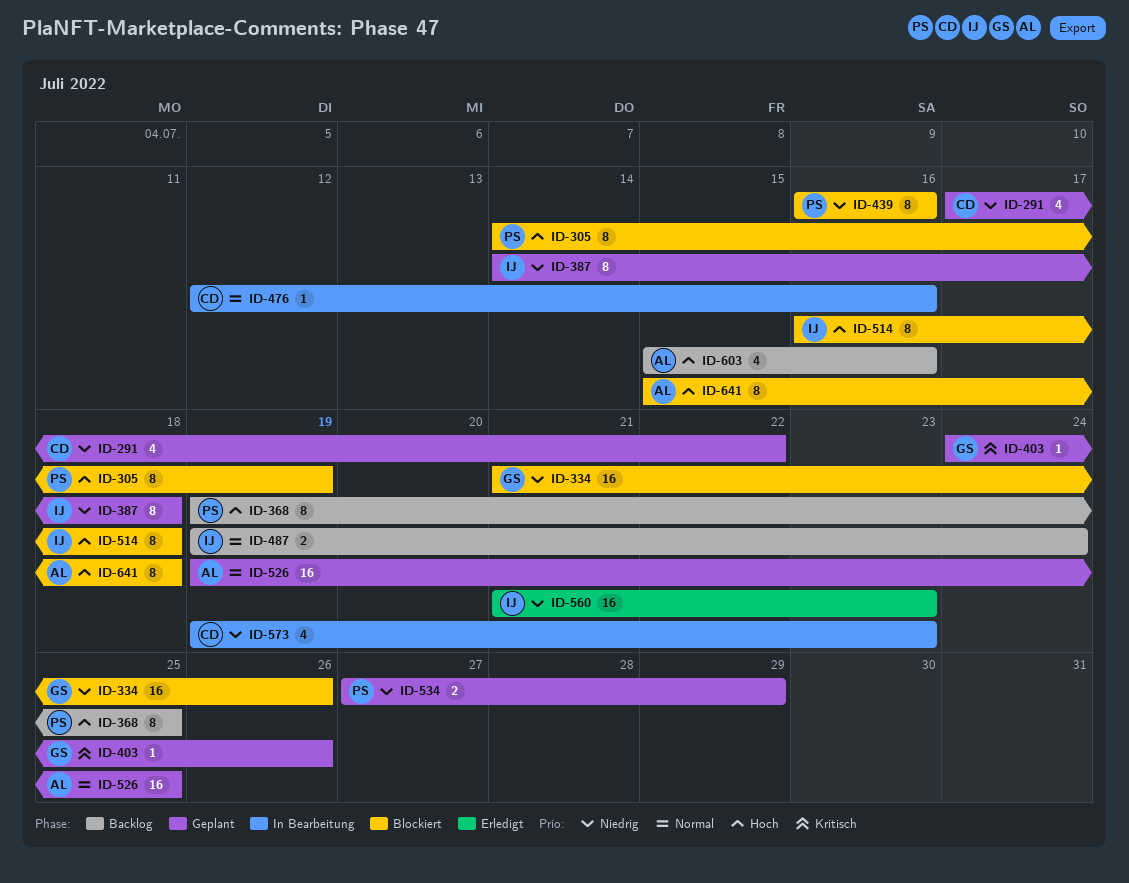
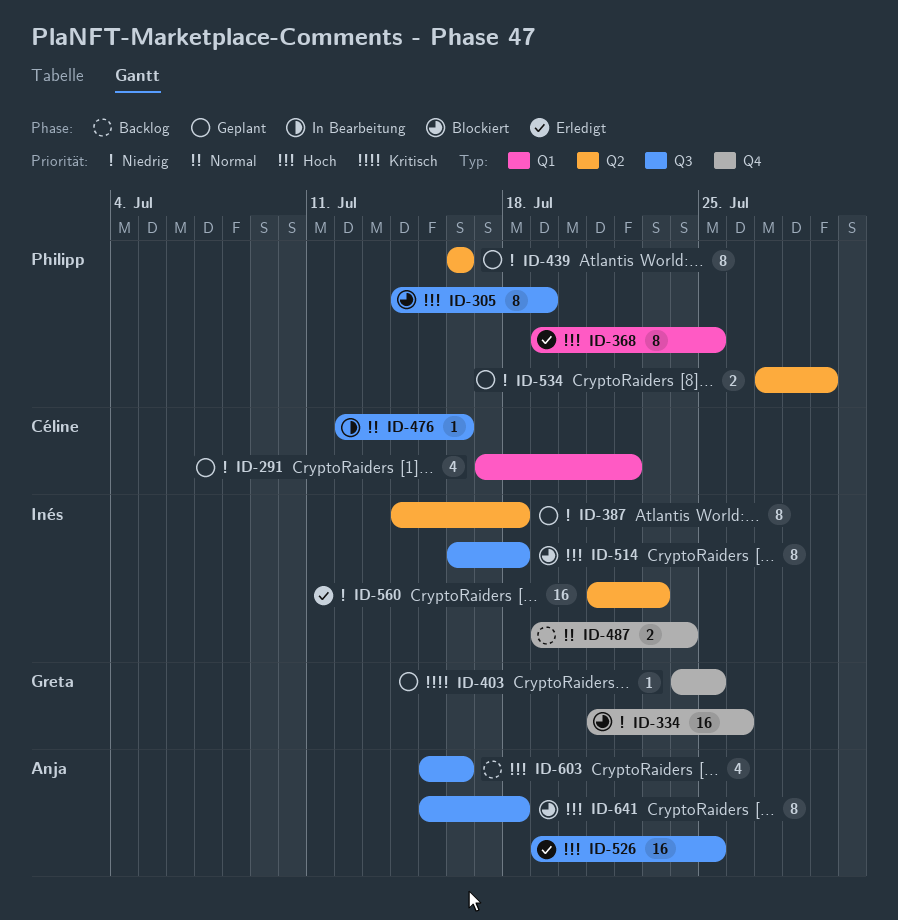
ID-368, status: Backlog -> Erledigt
ID-403, due: Jul 26 -> Jul 25
ID-439, status: Blockiert -> Geplant
ID-526, status: Geplant -> Erledigt
ID-526, priority: Normal -> Hoch
ID-573: present -> none

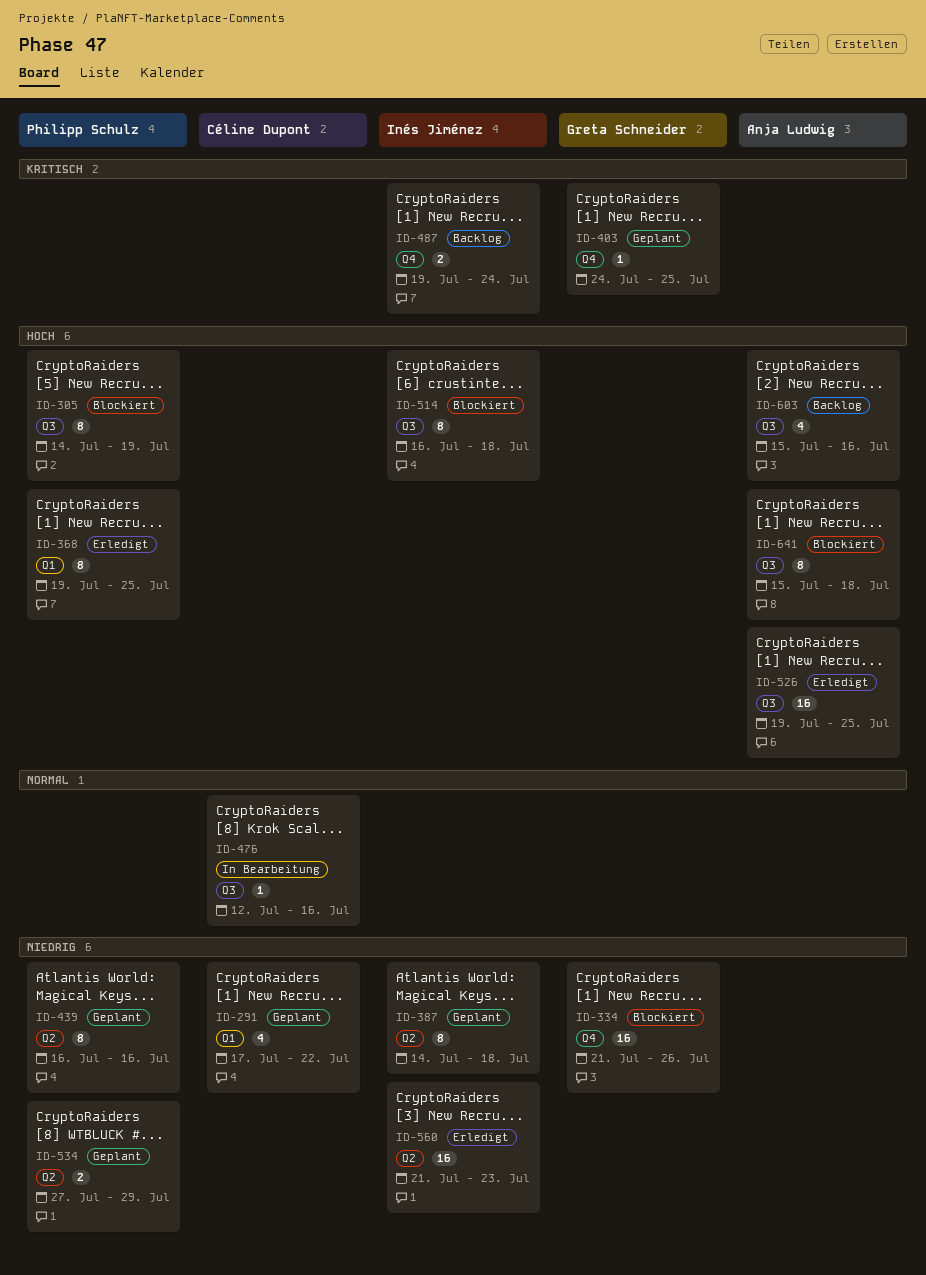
ID-487, priority: Normal -> Kritisch

